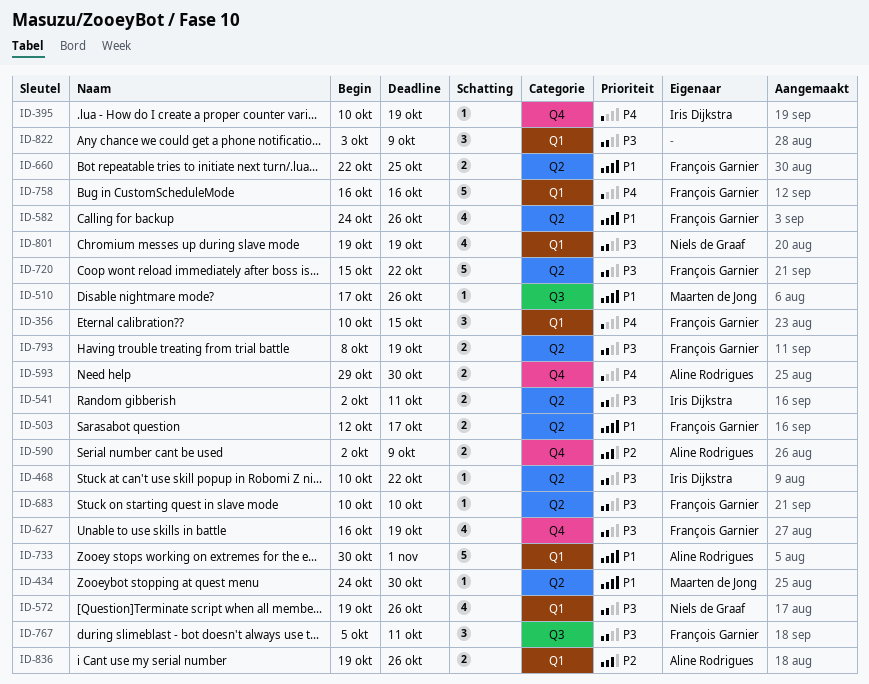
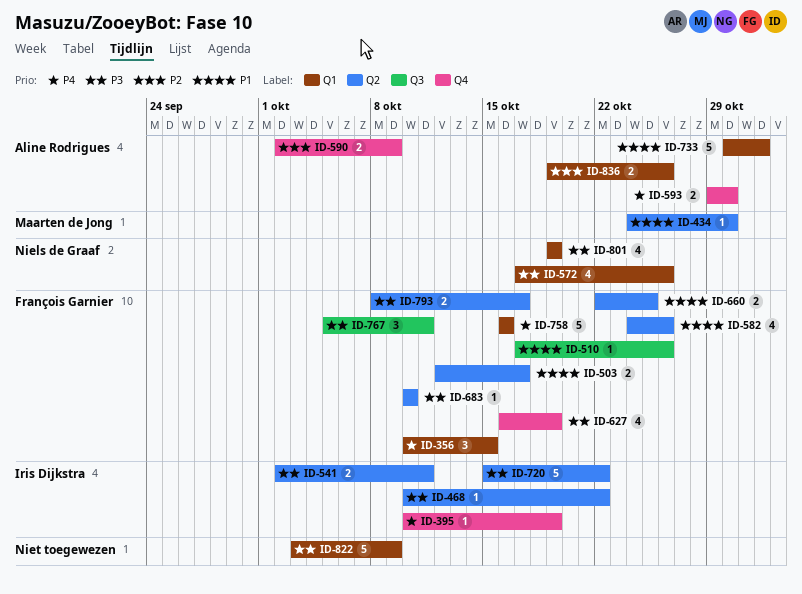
ID-510, owner: Maarten de Jong -> François Garnier
ID-572, start: Oct 19 -> Oct 17
ID-720, owner: François Garnier -> Iris Dijkstra
ID-793, due: Oct 19 -> Oct 17
ID-822, estimate: 3 -> 5

